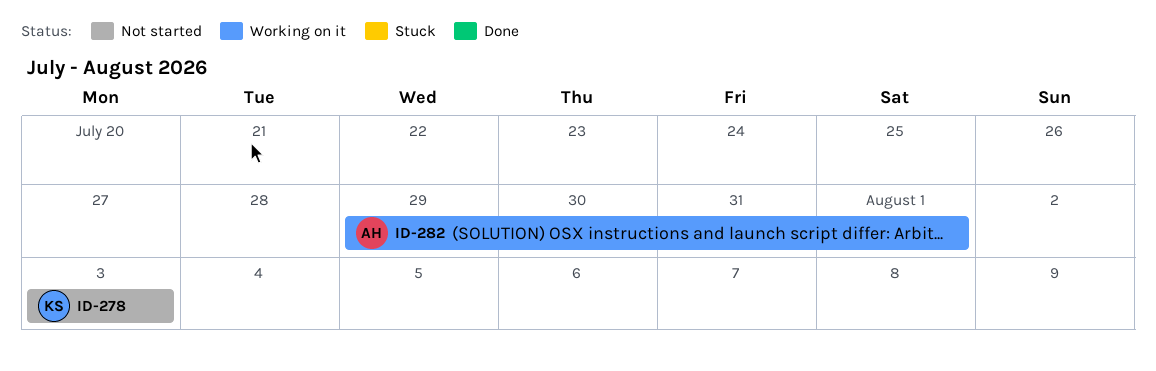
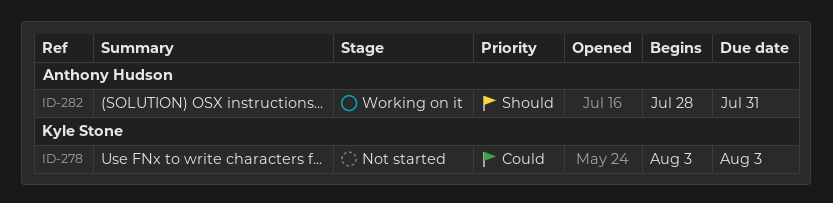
ID-282, start: Jul 29 -> Jul 28
ID-282, due: Aug 1 -> Jul 31

